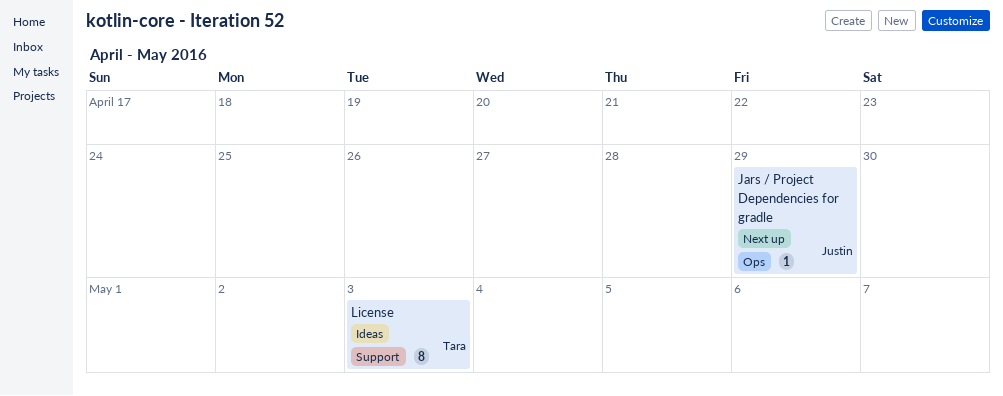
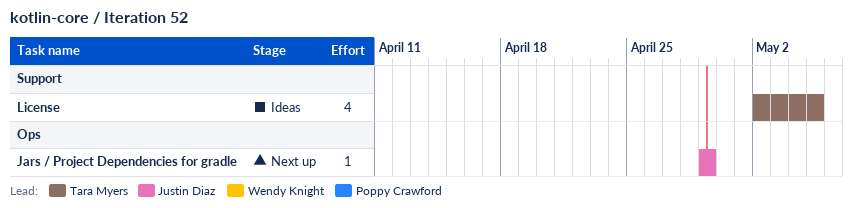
License, estimate: 8 -> 4
License, due: May 3 -> May 5

